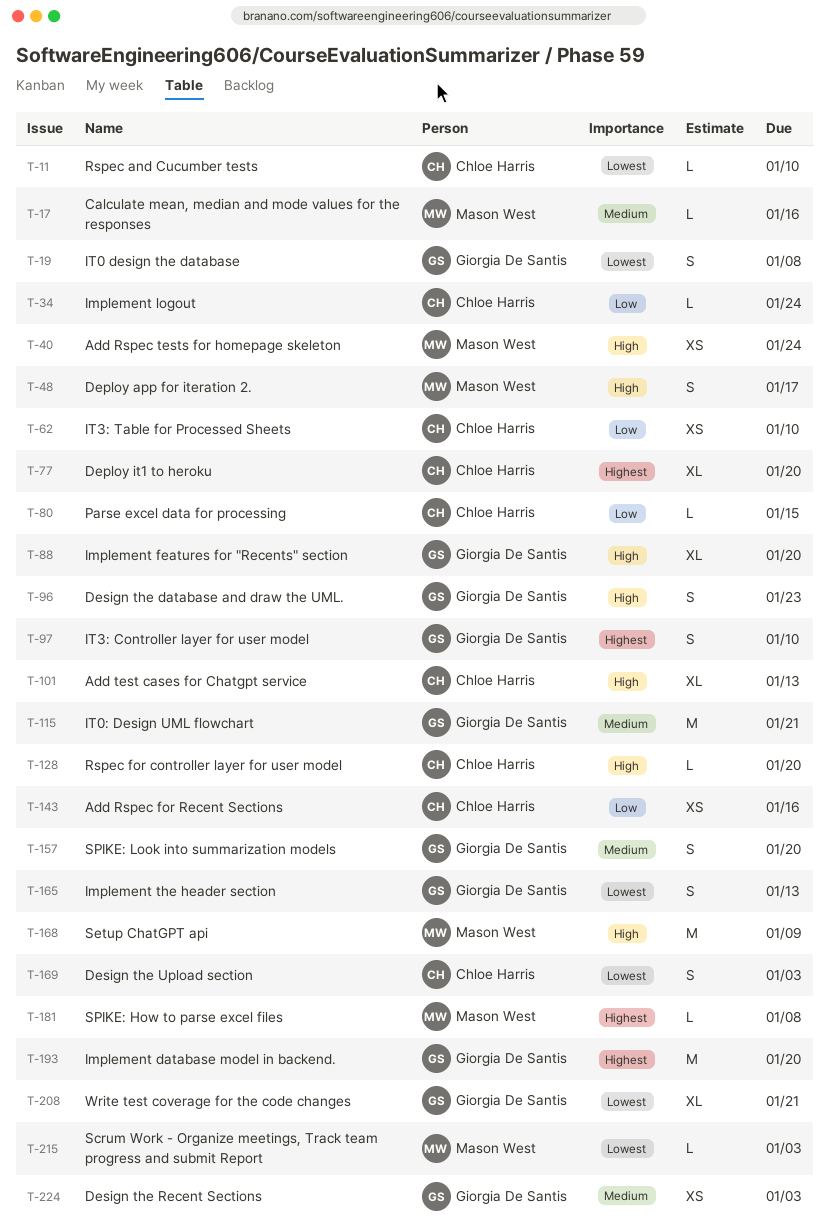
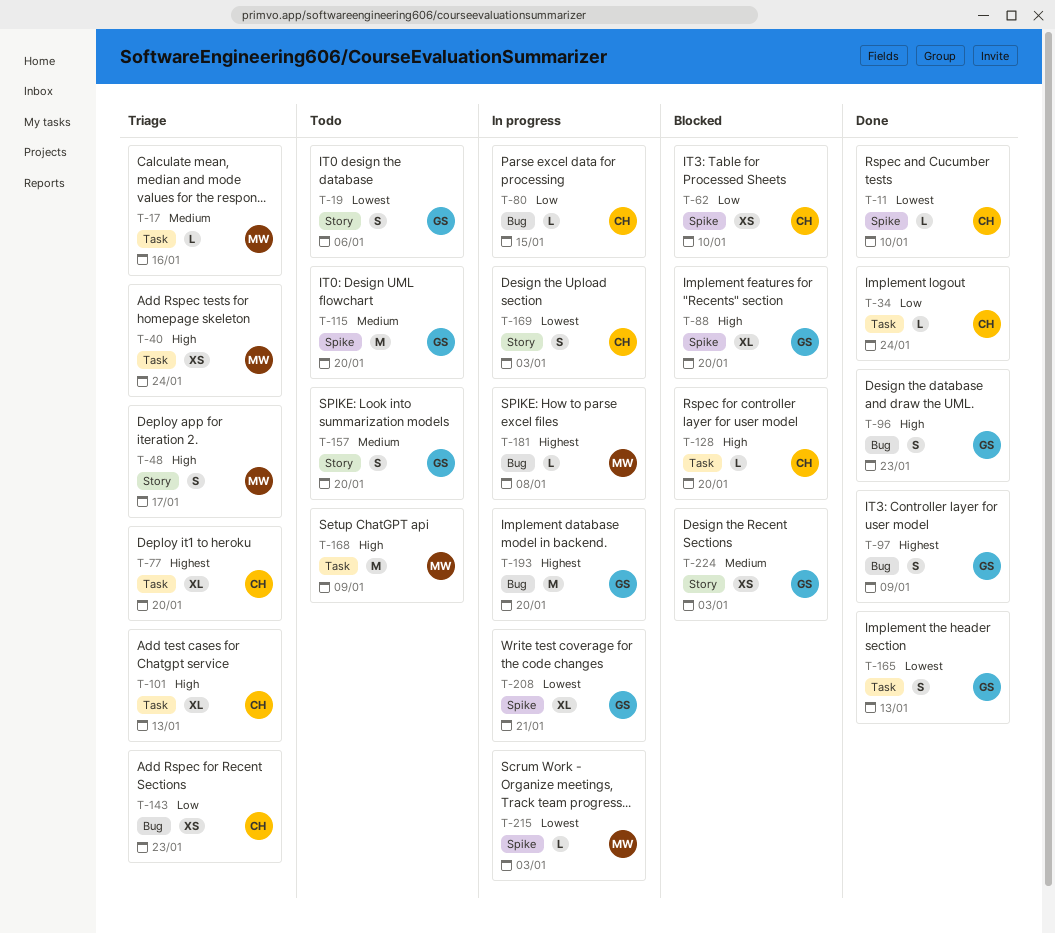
T-19, due: Jan 8 -> Jan 6
T-97, due: Jan 10 -> Jan 9
T-115, due: Jan 21 -> Jan 20
T-143, due: Jan 16 -> Jan 23

